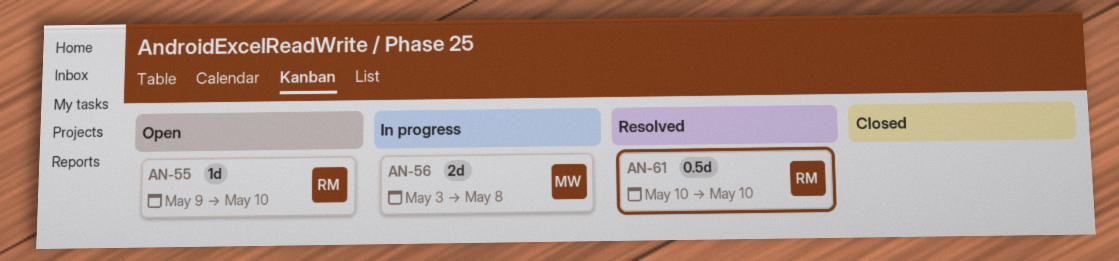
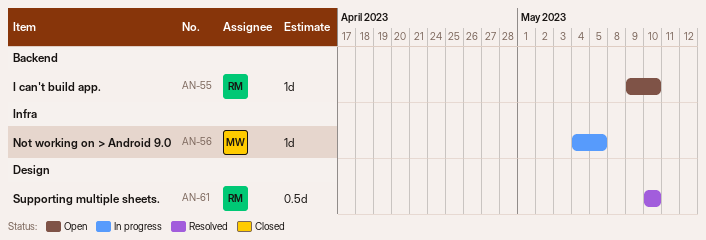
AN-56, estimate: 2d -> 1d
AN-56, start: May 3 -> May 4
AN-56, due: May 8 -> May 5

